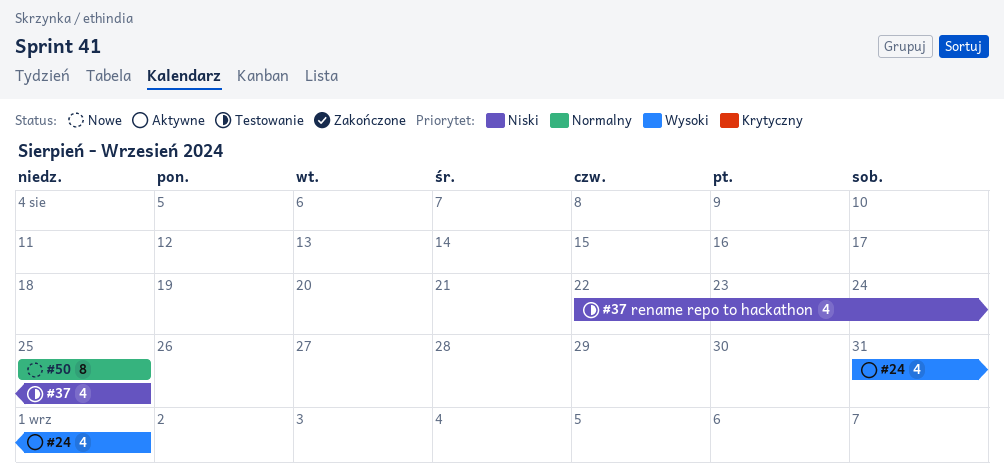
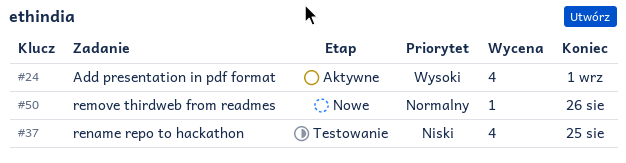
#50, estimate: 8 -> 1
#50, due: Aug 25 -> Aug 26

